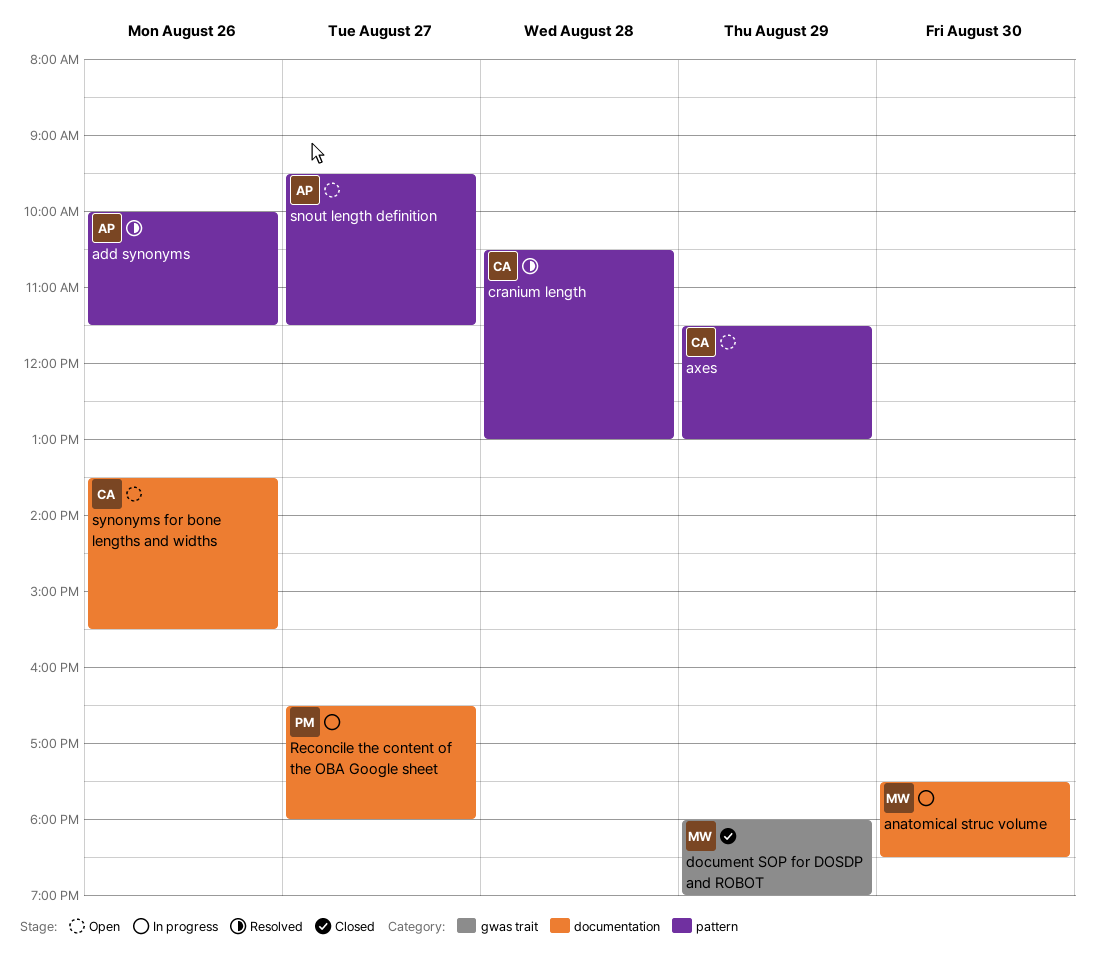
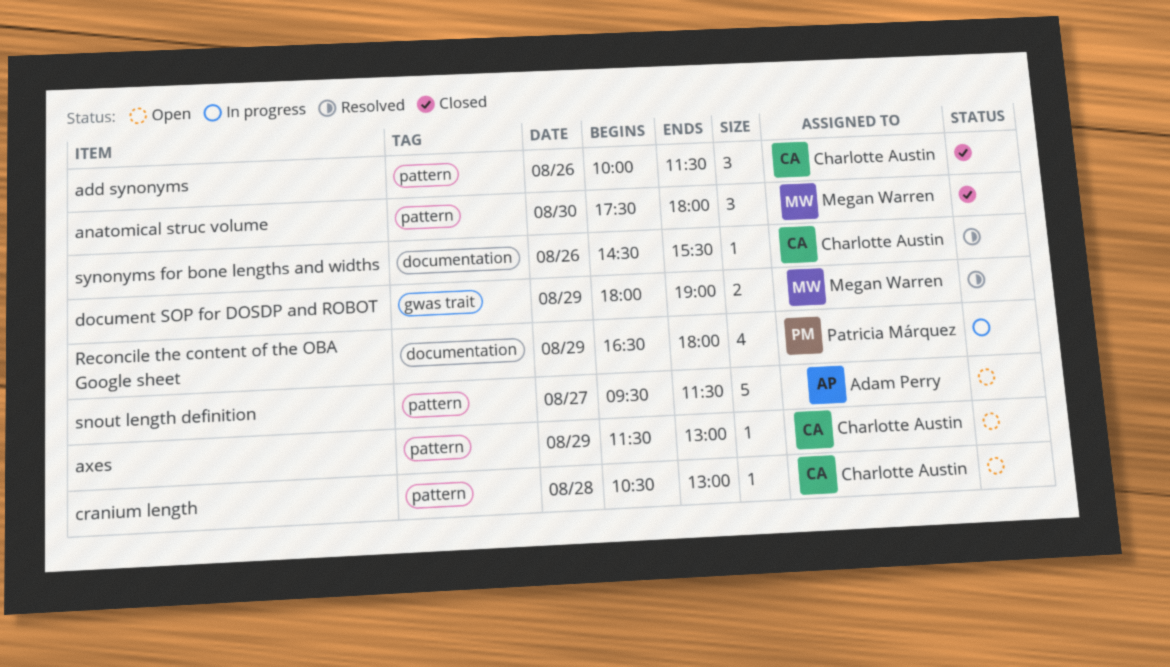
add synonyms, status: Resolved -> Closed
add synonyms, owner: Adam Perry -> Charlotte Austin
anatomical struc volume, status: In progress -> Closed
anatomical struc volume, label: documentation -> pattern
anatomical struc volume, ends: 18:30 -> 18:00
cranium length, status: Resolved -> Open
document SOP for DOSDP and ROBOT, status: Closed -> Resolved
Reconcile the content of the OBA Google sheet, day: Aug 27 -> Aug 29
synonyms for bone lengths and widths, status: Open -> Resolved
synonyms for bone lengths and widths, begins: 13:30 -> 14:30

